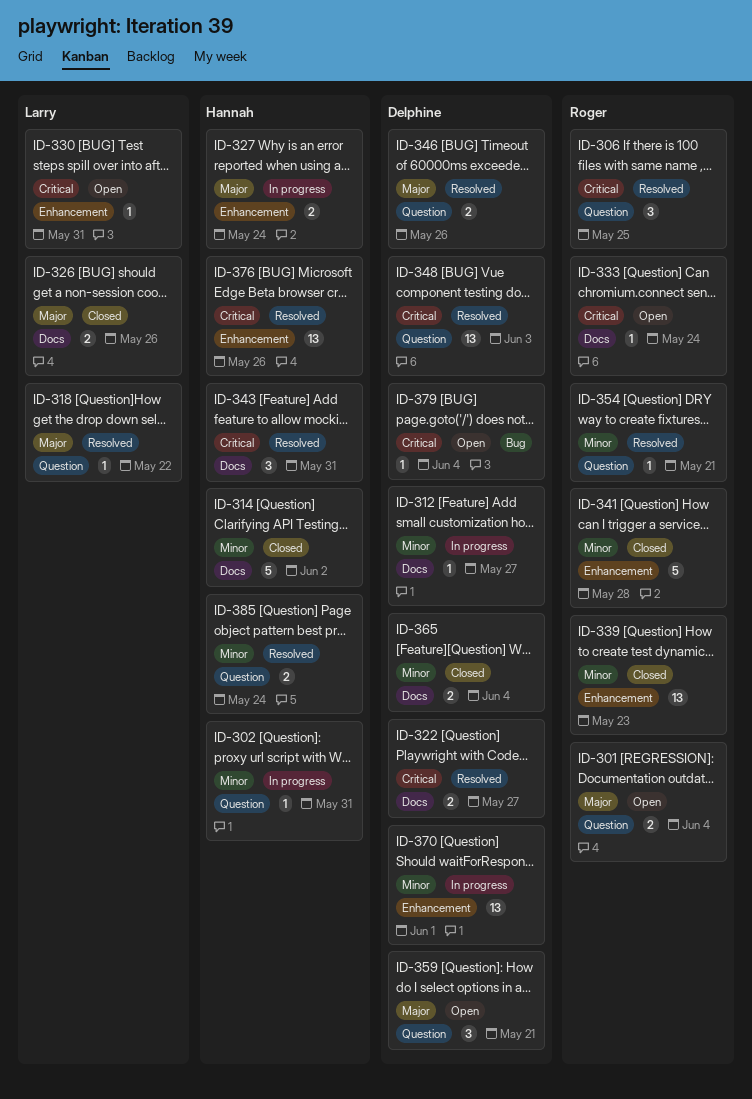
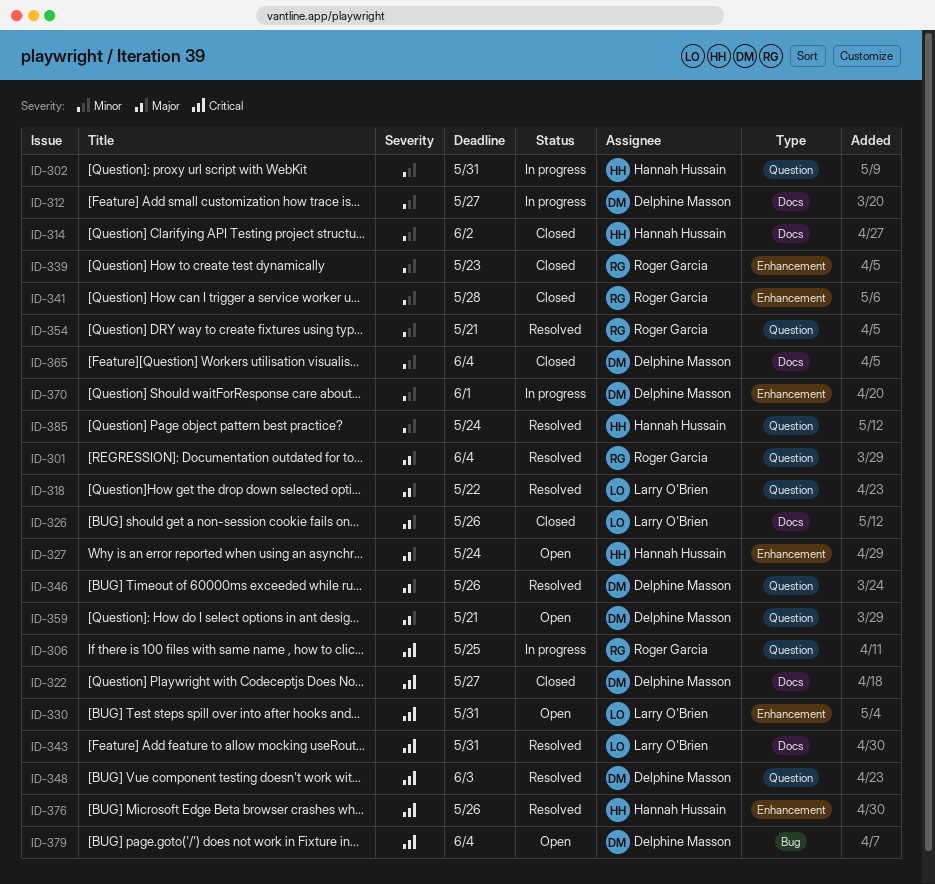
ID-301, status: Open -> Resolved
ID-306, status: Resolved -> In progress
ID-322, status: Resolved -> Closed
ID-327, status: In progress -> Open
ID-333: present -> none
ID-343, owner: Hannah Hussain -> Larry O'Brien

